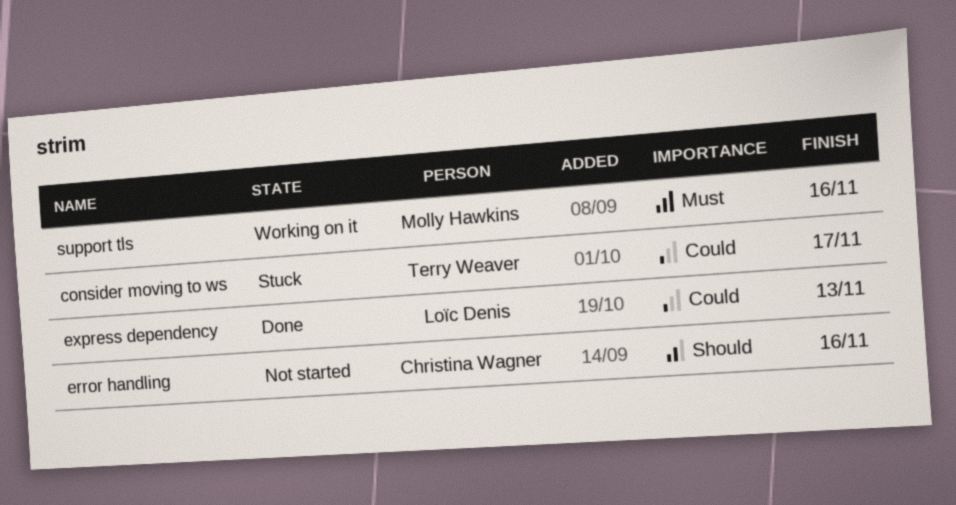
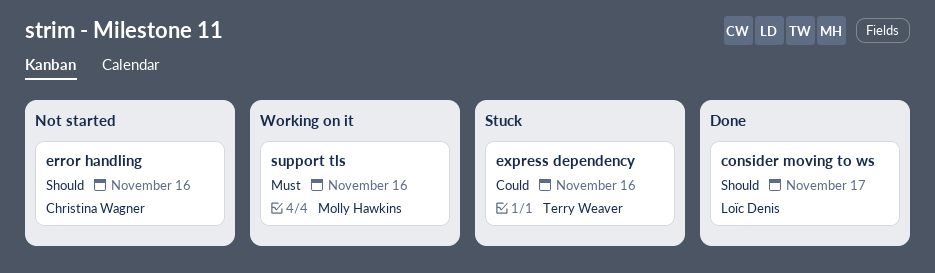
consider moving to ws, status: Stuck -> Done
consider moving to ws, owner: Terry Weaver -> Loïc Denis
consider moving to ws, priority: Could -> Should
express dependency, status: Done -> Stuck
express dependency, owner: Loïc Denis -> Terry Weaver
express dependency, due: Nov 13 -> Nov 16

